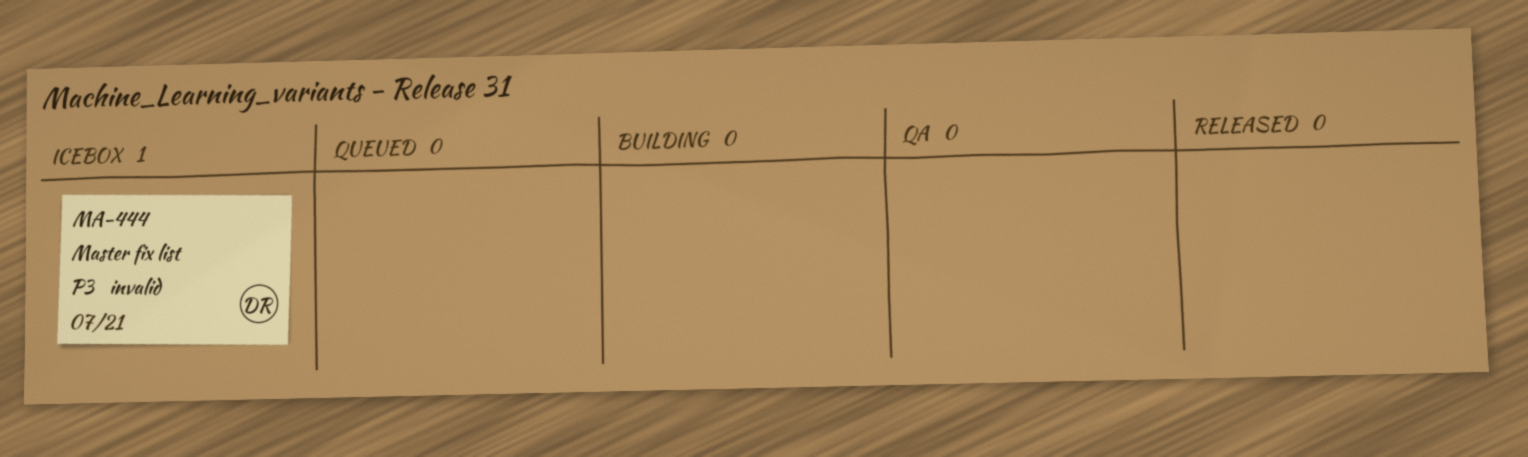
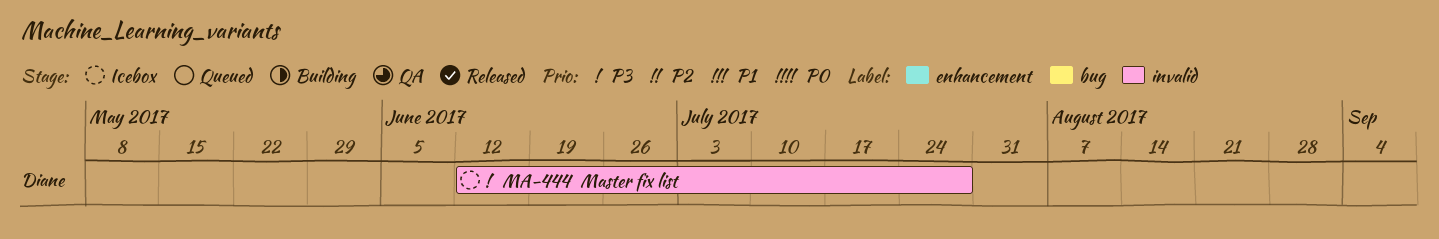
MA-444, due: Jul 21 -> Jul 28

